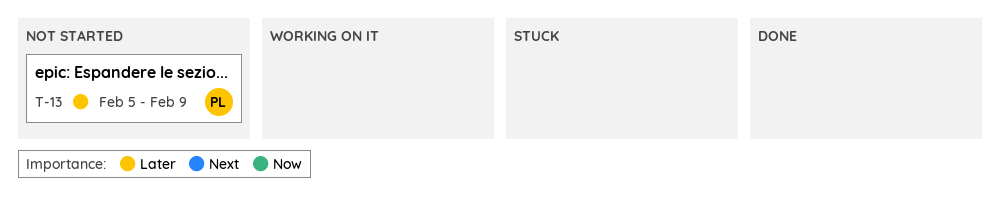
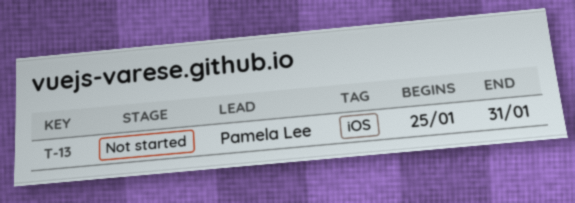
T-13, start: Feb 5 -> Jan 25
T-13, due: Feb 9 -> Jan 31

